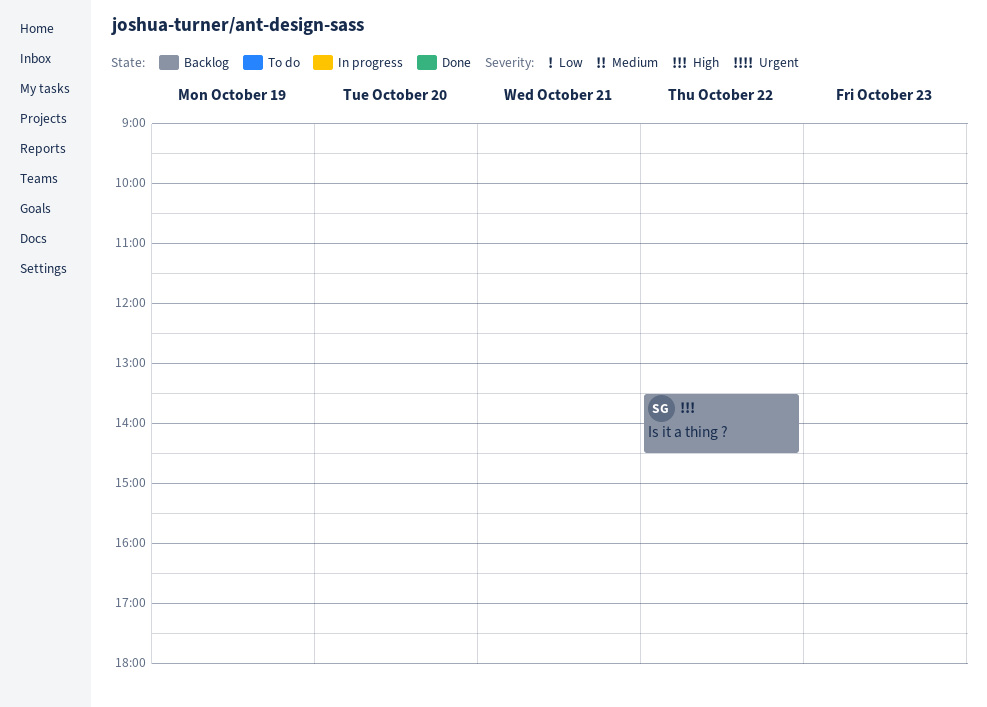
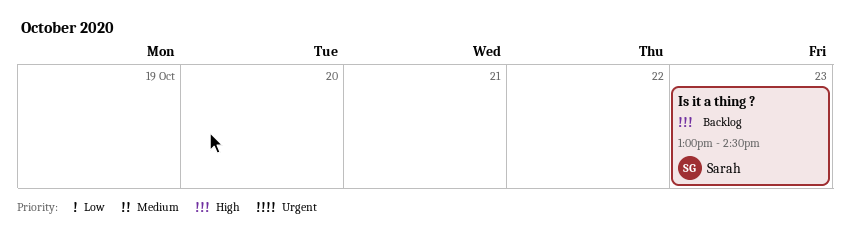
Is it a thing ?, day: Oct 22 -> Oct 23
Is it a thing ?, begins: 13:30 -> 13:00

